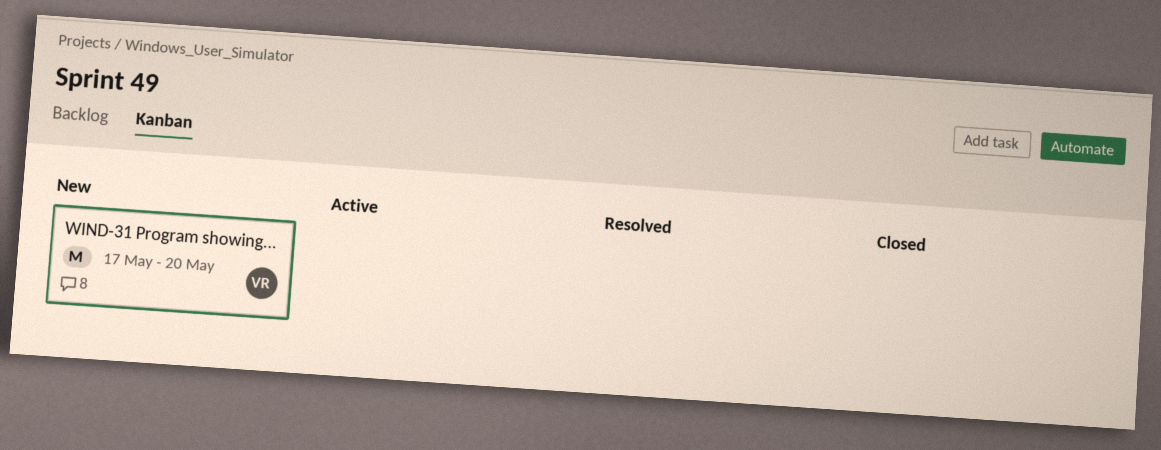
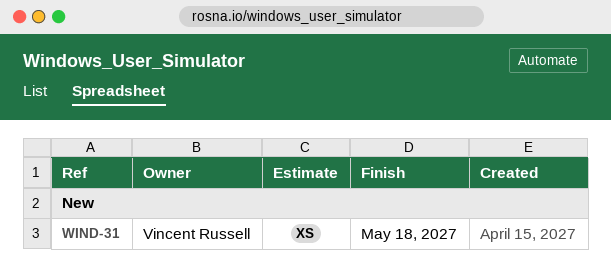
WIND-31, estimate: M -> XS
WIND-31, due: May 20 -> May 18

